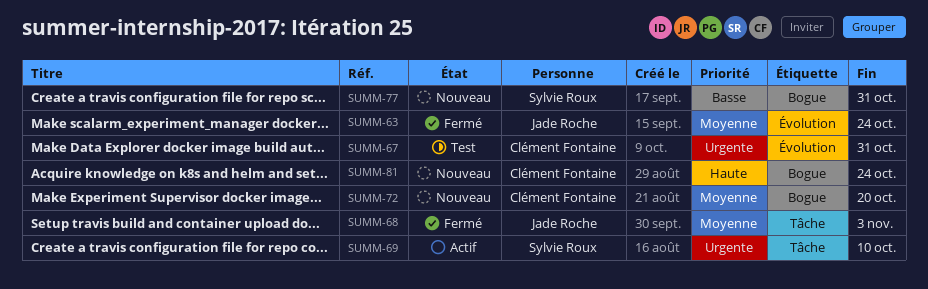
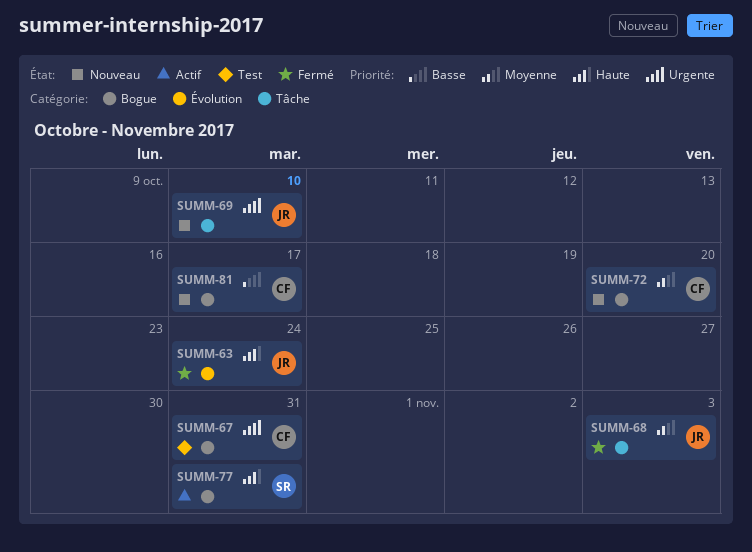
SUMM-63, priority: Moyenne -> Haute
SUMM-67, label: Évolution -> Bogue
SUMM-69, status: Actif -> Nouveau
SUMM-69, owner: Sylvie Roux -> Jade Roche
SUMM-77, status: Nouveau -> Actif
SUMM-77, priority: Basse -> Haute
SUMM-81, priority: Haute -> Basse
SUMM-81, due: Oct 24 -> Oct 17

